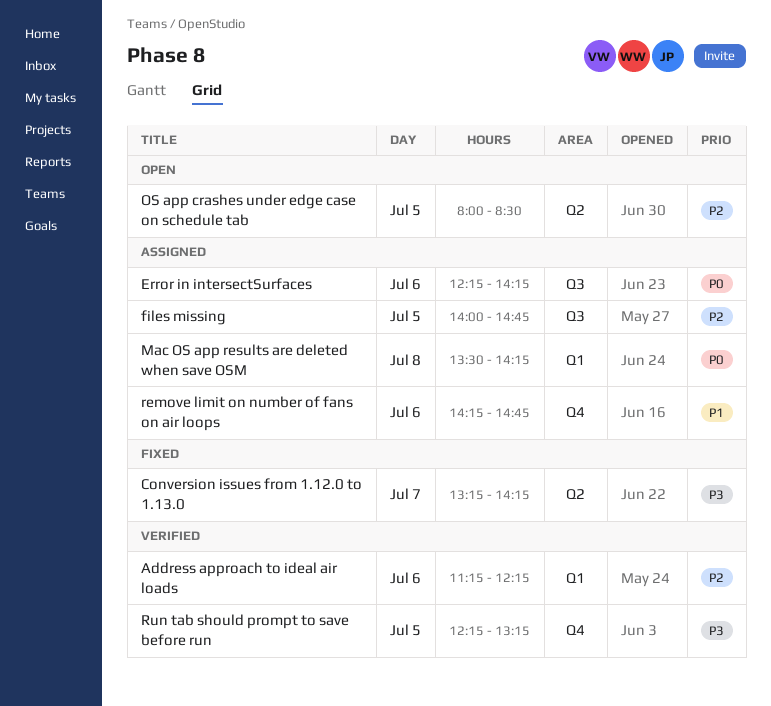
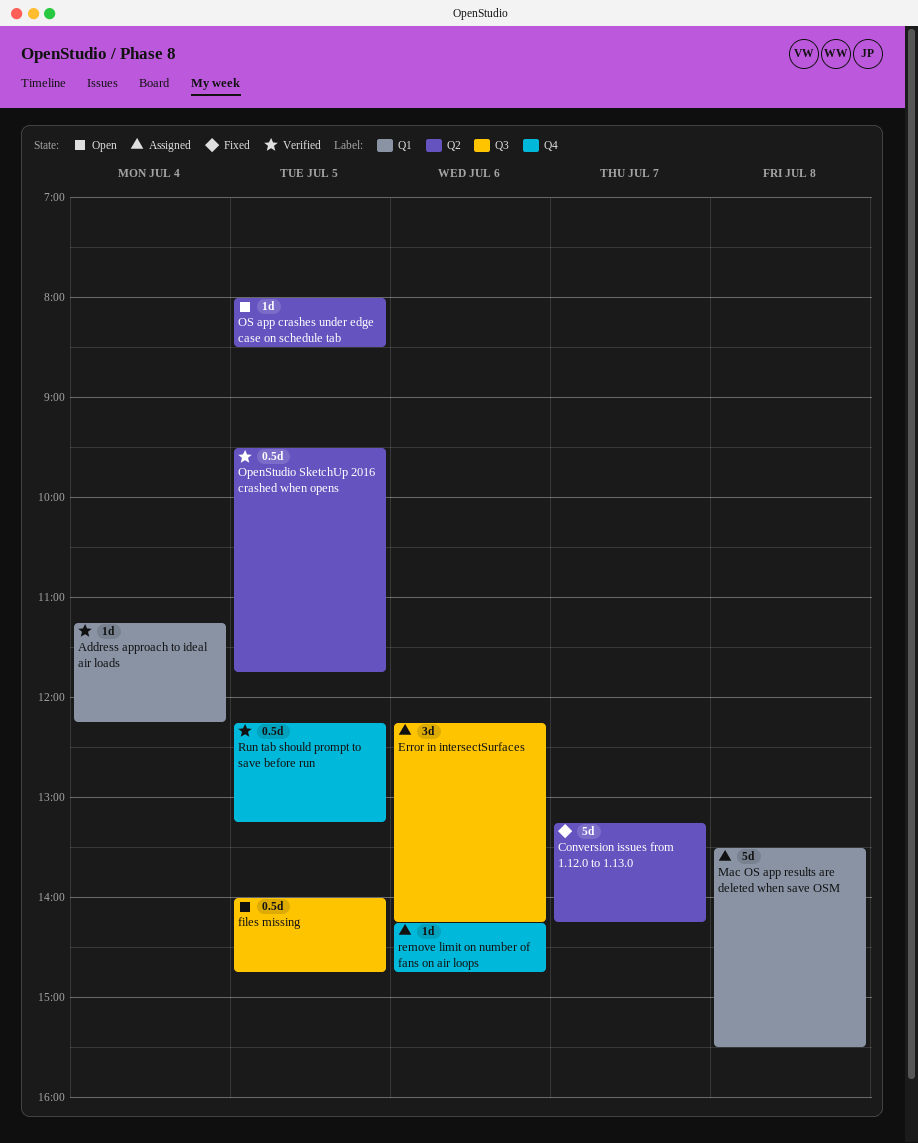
Address approach to ideal air loads, day: Jul 6 -> Jul 4
files missing, status: Assigned -> Open
Mac OS app results are deleted when save OSM, ends: 14:15 -> 15:30
OpenStudio SketchUp 2016 crashed when opens: none -> present

